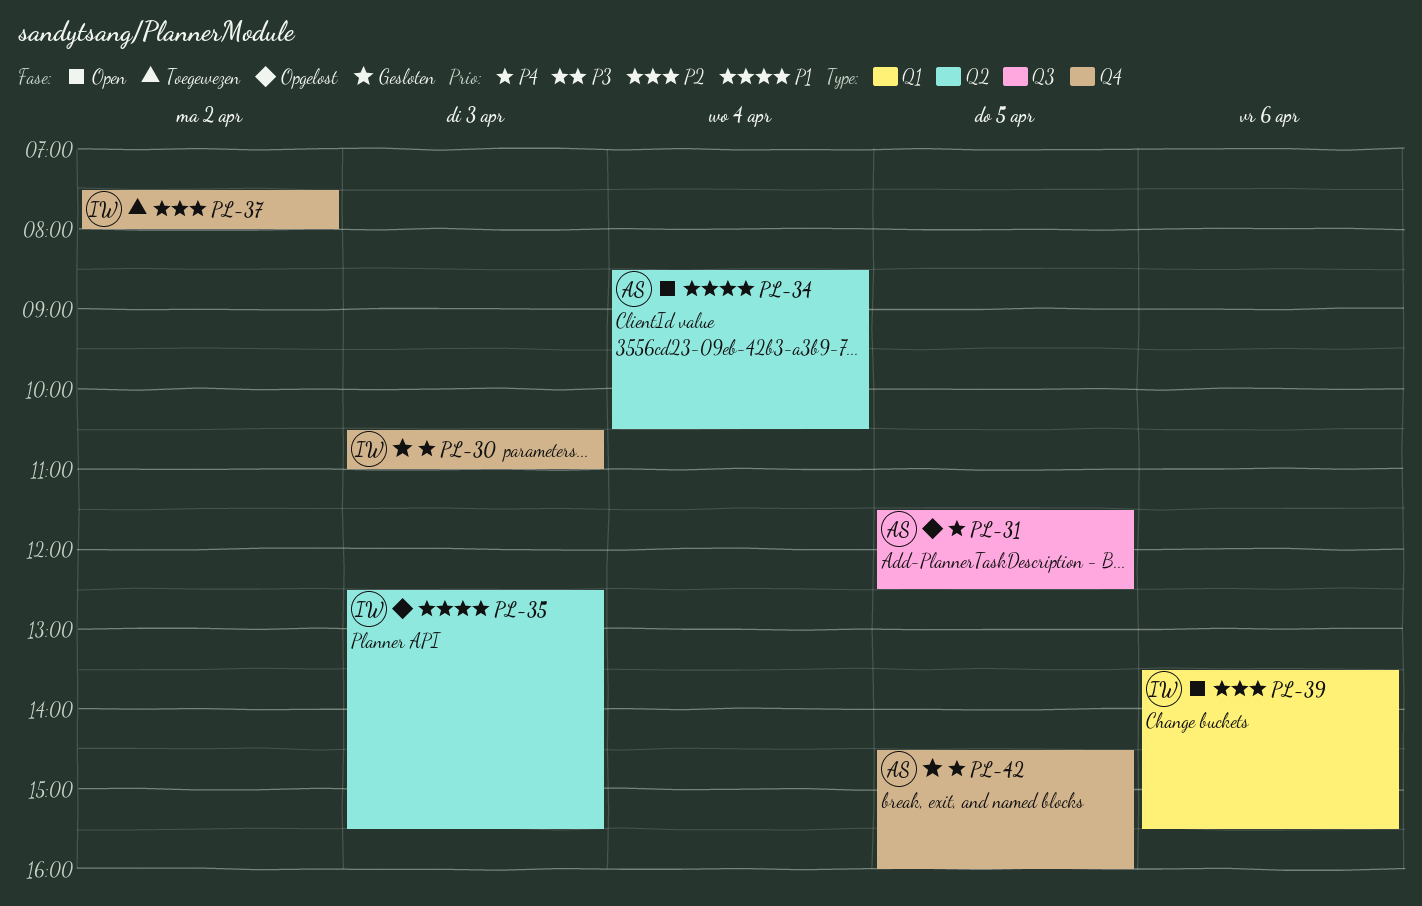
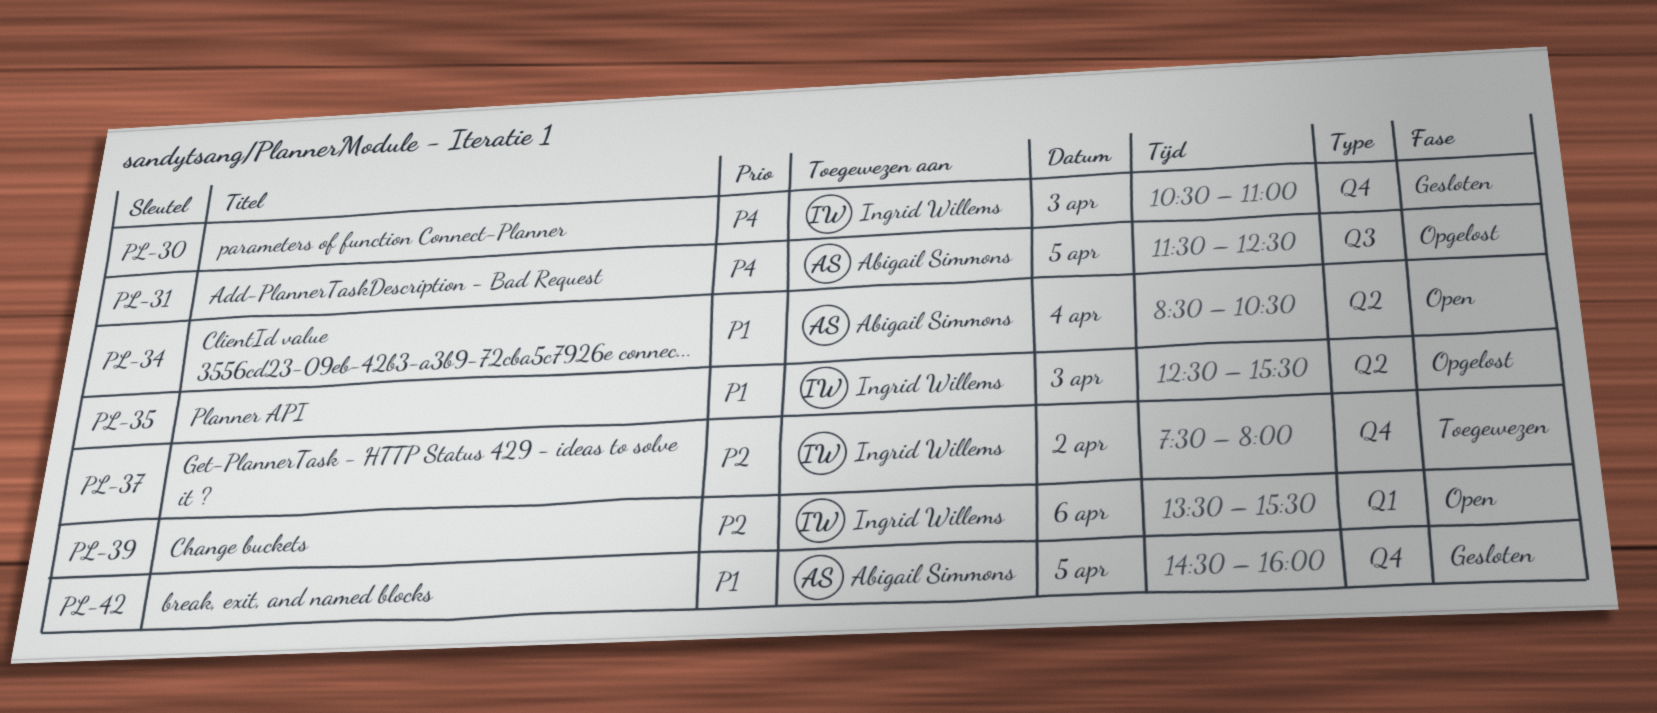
PL-42, priority: P4 -> P1

